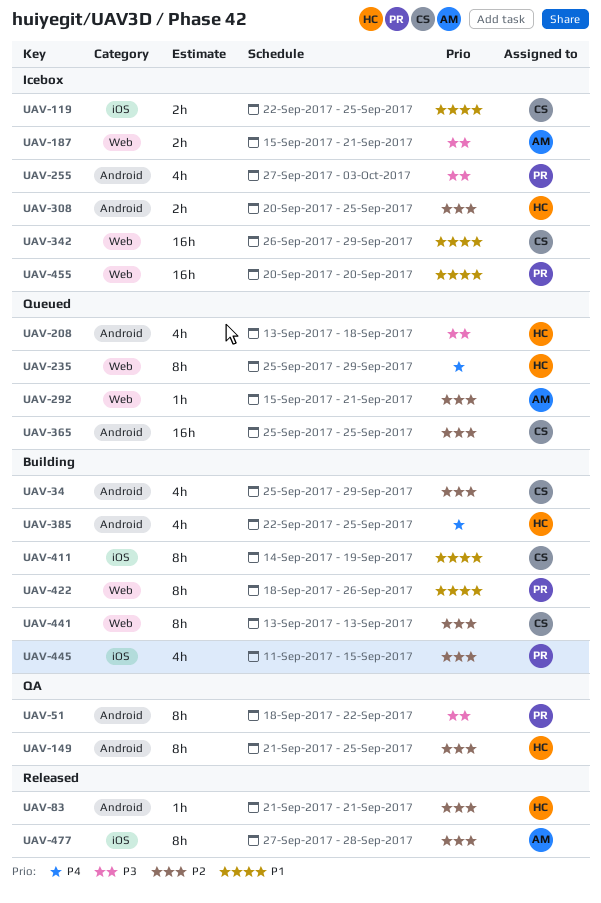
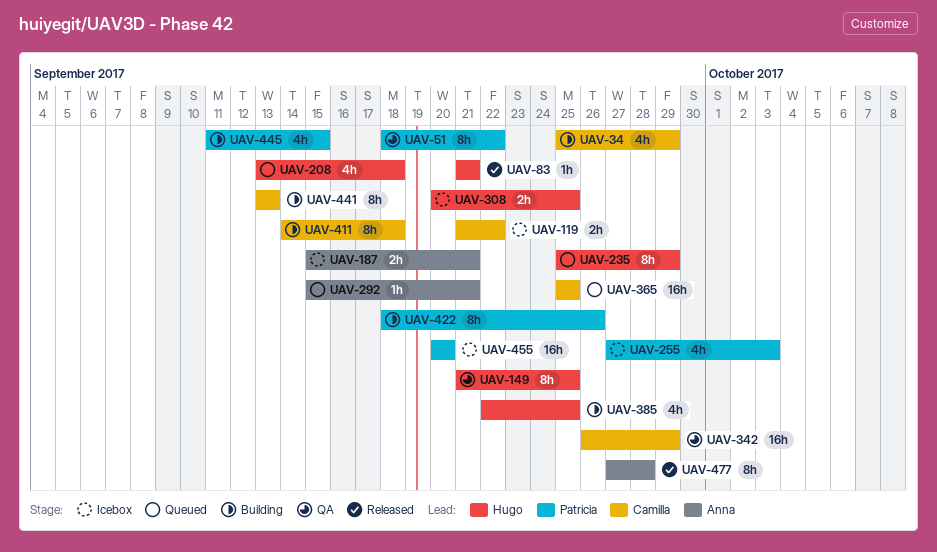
UAV-119, start: Sep 22 -> Sep 21
UAV-119, due: Sep 25 -> Sep 22
UAV-342, status: Icebox -> QA
UAV-411, due: Sep 19 -> Sep 18

